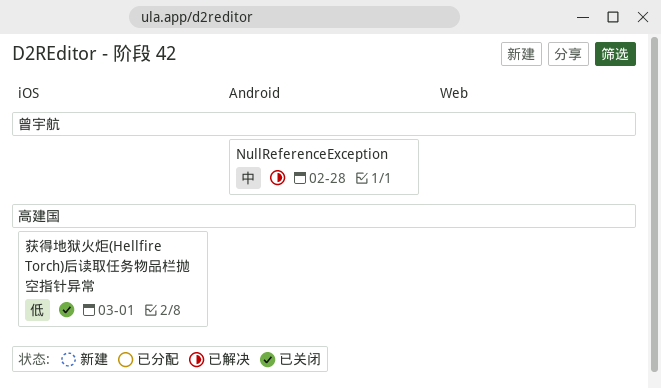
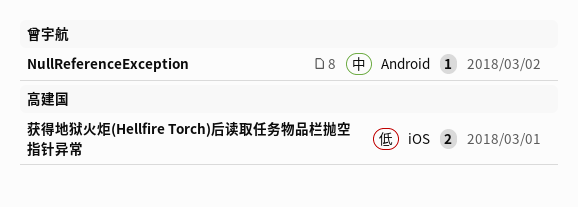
NullReferenceException, due: Feb 28 -> Mar 2

